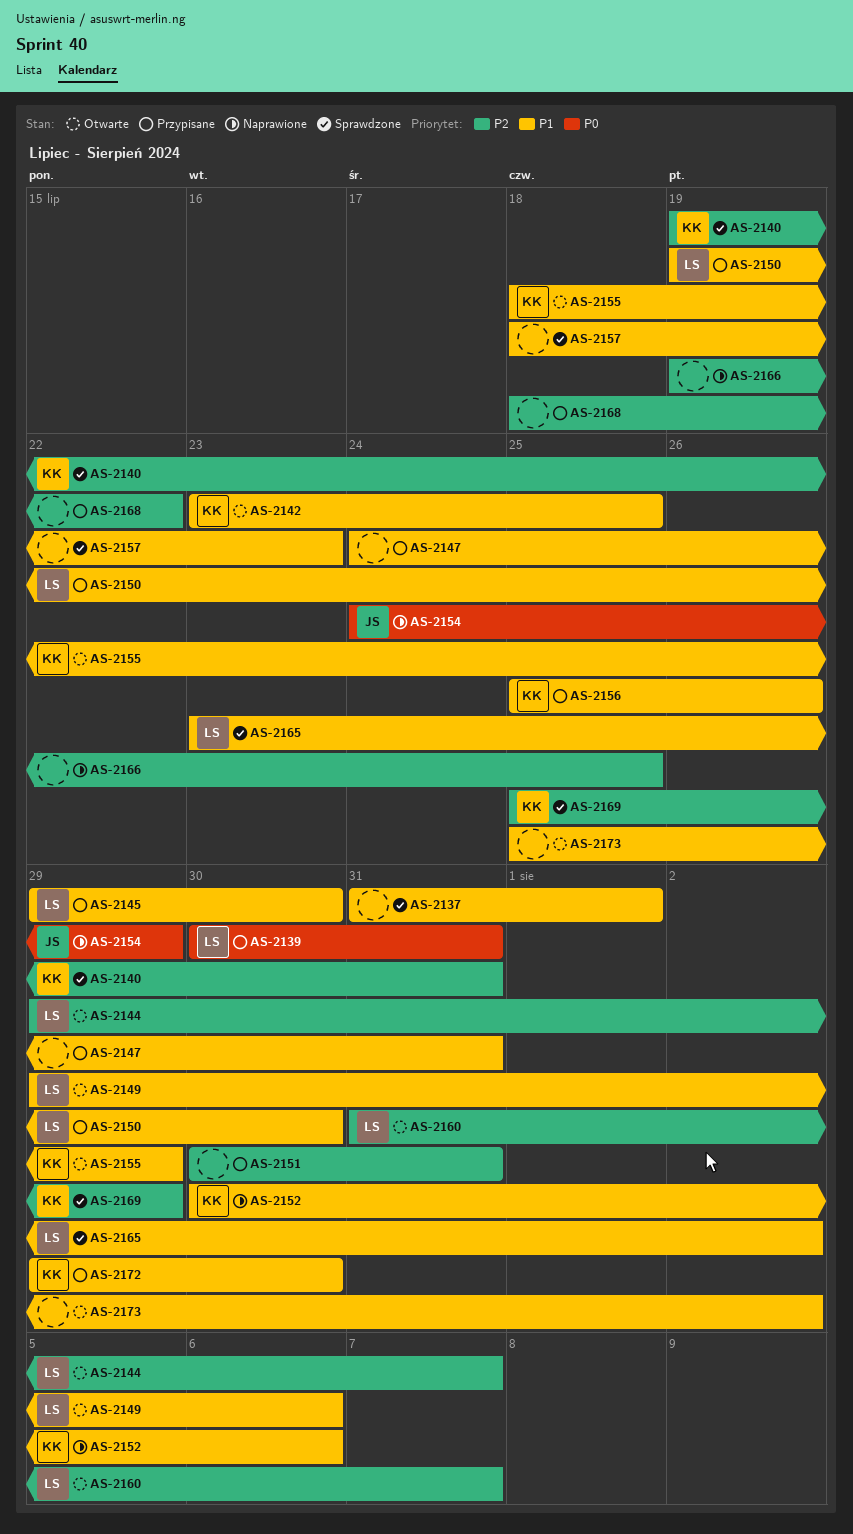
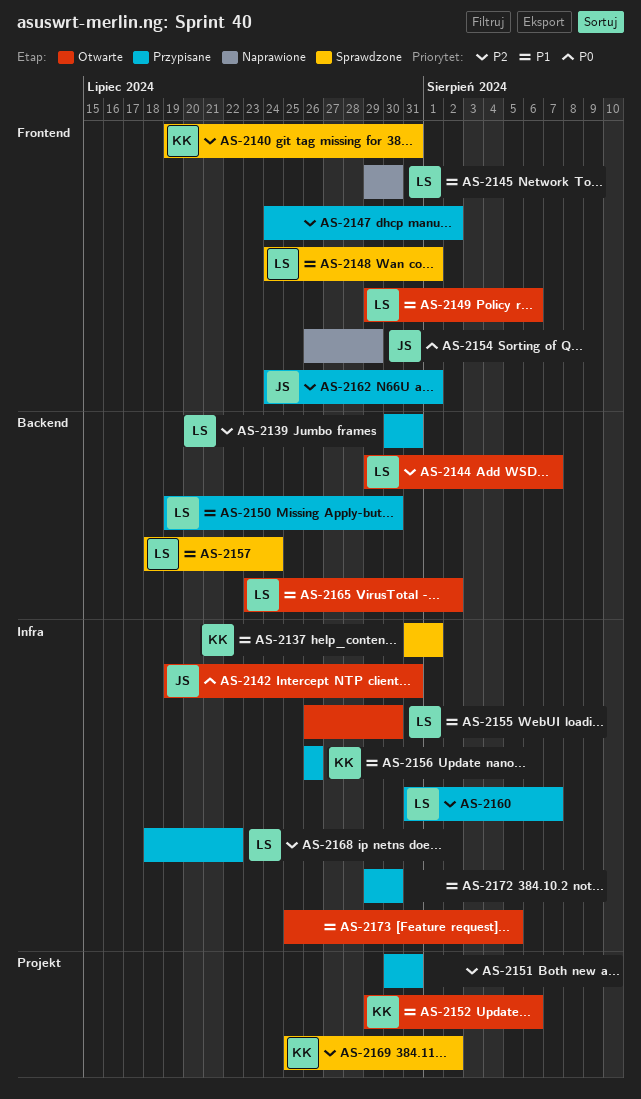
AS-2137, owner: none -> KK
AS-2139, priority: P0 -> P2
AS-2142, owner: KK -> JS
AS-2142, priority: P1 -> P0
AS-2142, start: Jul 23 -> Jul 19
AS-2142, due: Jul 25 -> Jul 31
AS-2145, status: Przypisane -> Naprawione
AS-2147, priority: P1 -> P2
AS-2147, due: Jul 31 -> Aug 2
AS-2148: none -> present
AS-2152, status: Naprawione -> Otwarte
AS-2152, start: Jul 30 -> Jul 29
AS-2154, start: Jul 24 -> Jul 26
AS-2155, owner: KK -> LS
AS-2155, start: Jul 18 -> Jul 26
AS-2155, due: Jul 29 -> Jul 30
AS-2156, start: Jul 25 -> Jul 26
AS-2157, owner: none -> LS
AS-2157, due: Jul 23 -> Jul 24
AS-2160, status: Otwarte -> Przypisane
AS-2162: none -> present
AS-2165, status: Sprawdzone -> Otwarte
AS-2166: present -> none
AS-2168, owner: none -> LS
AS-2169, due: Jul 29 -> Aug 2
AS-2172, owner: KK -> none
AS-2173, due: Aug 2 -> Aug 5

